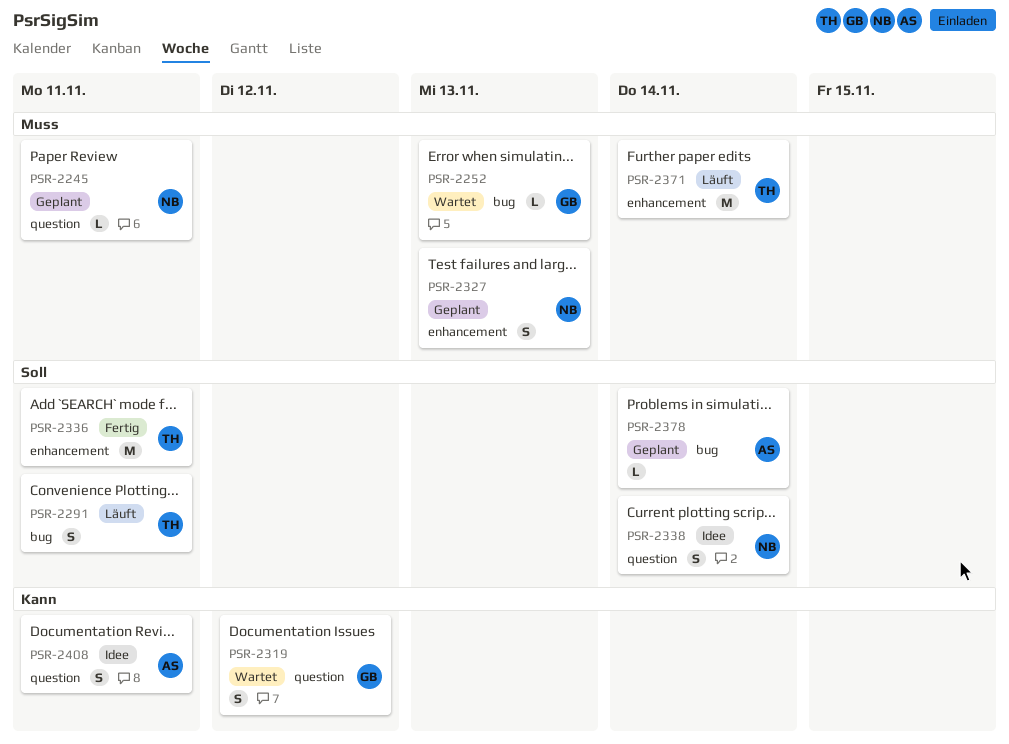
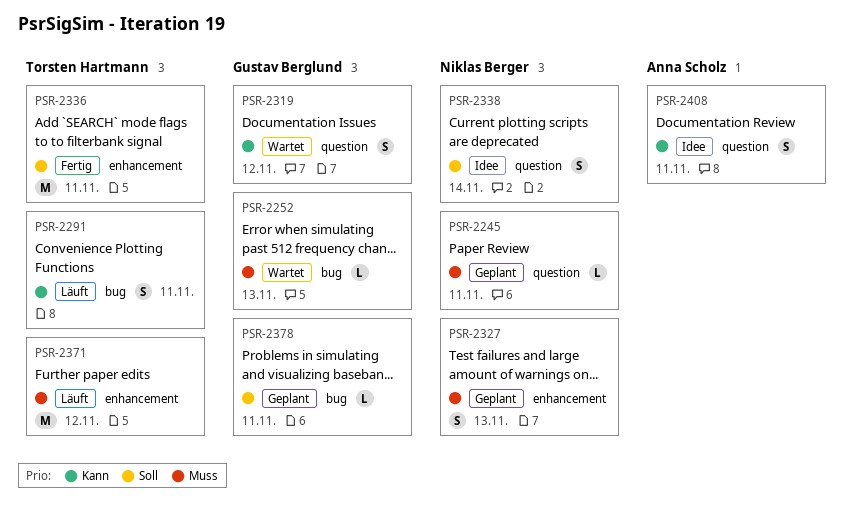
PSR-2291, priority: Soll -> Kann
PSR-2371, due: Nov 14 -> Nov 12
PSR-2378, owner: Anna Scholz -> Gustav Berglund
PSR-2378, due: Nov 14 -> Nov 11

